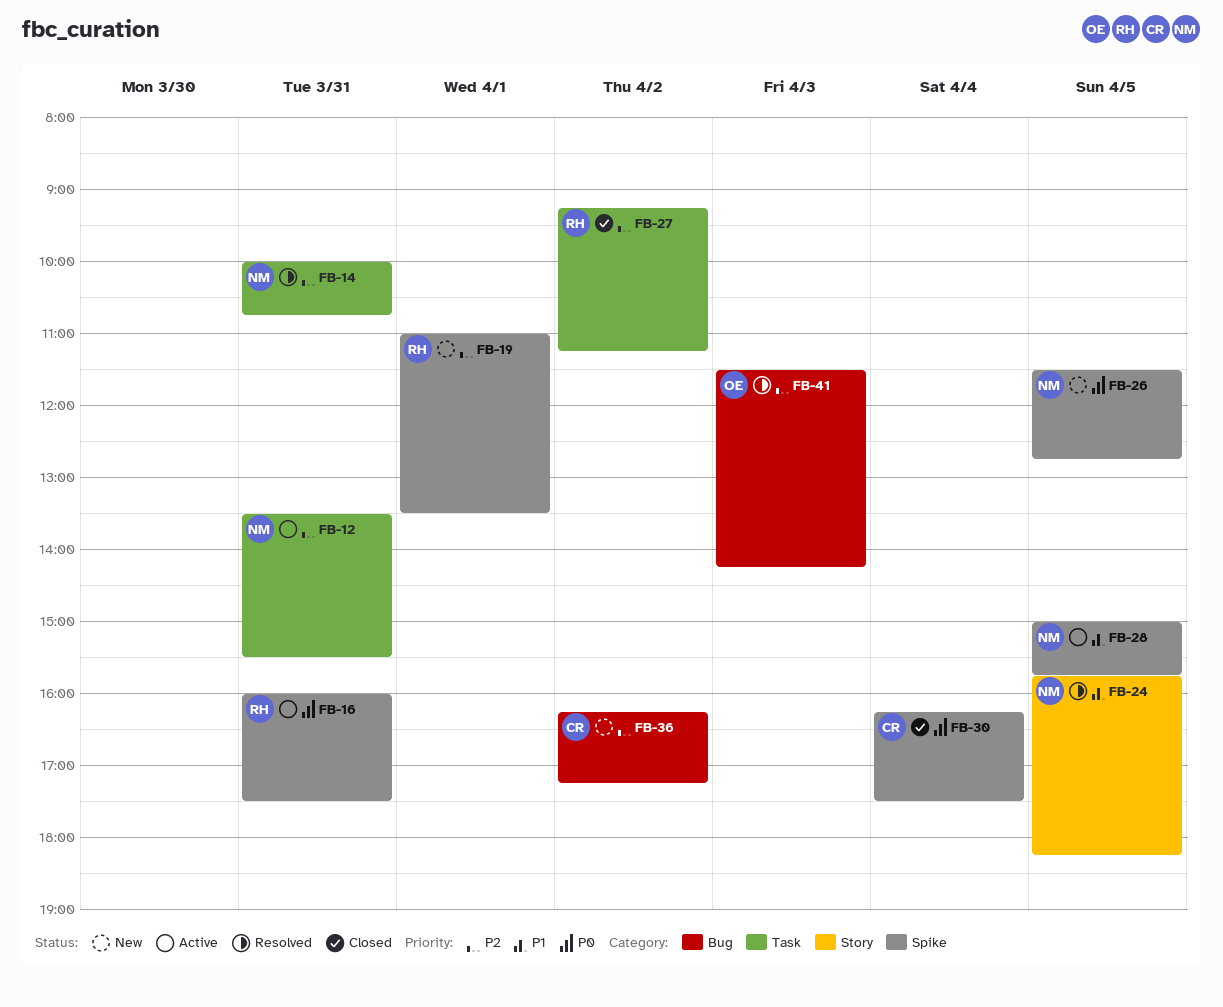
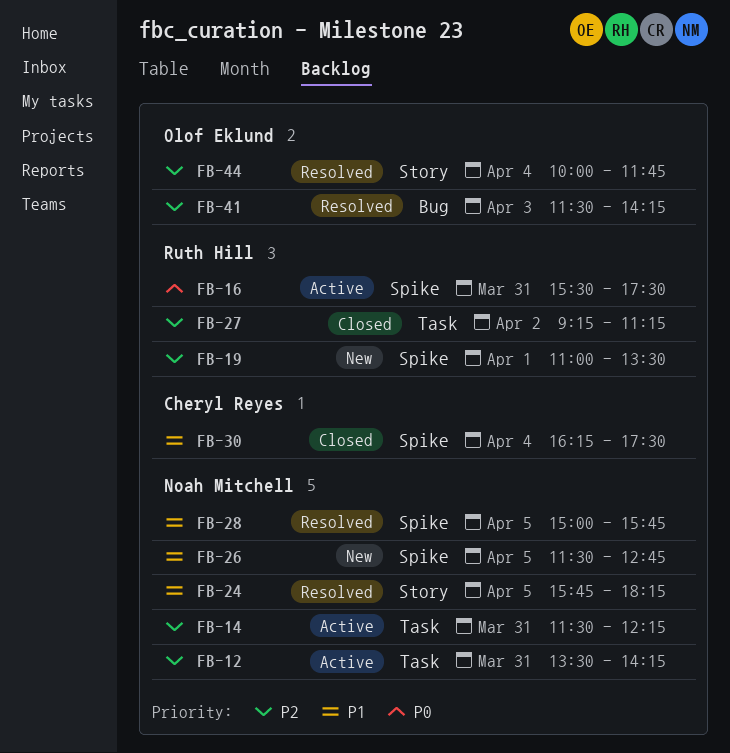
FB-12, ends: 15:30 -> 14:15
FB-14, status: Resolved -> Active
FB-14, begins: 10:00 -> 11:30
FB-14, ends: 10:45 -> 12:15
FB-16, begins: 16:00 -> 15:30
FB-26, priority: P0 -> P1
FB-28, status: Active -> Resolved
FB-30, priority: P0 -> P1
FB-36: present -> none
FB-44: none -> present

